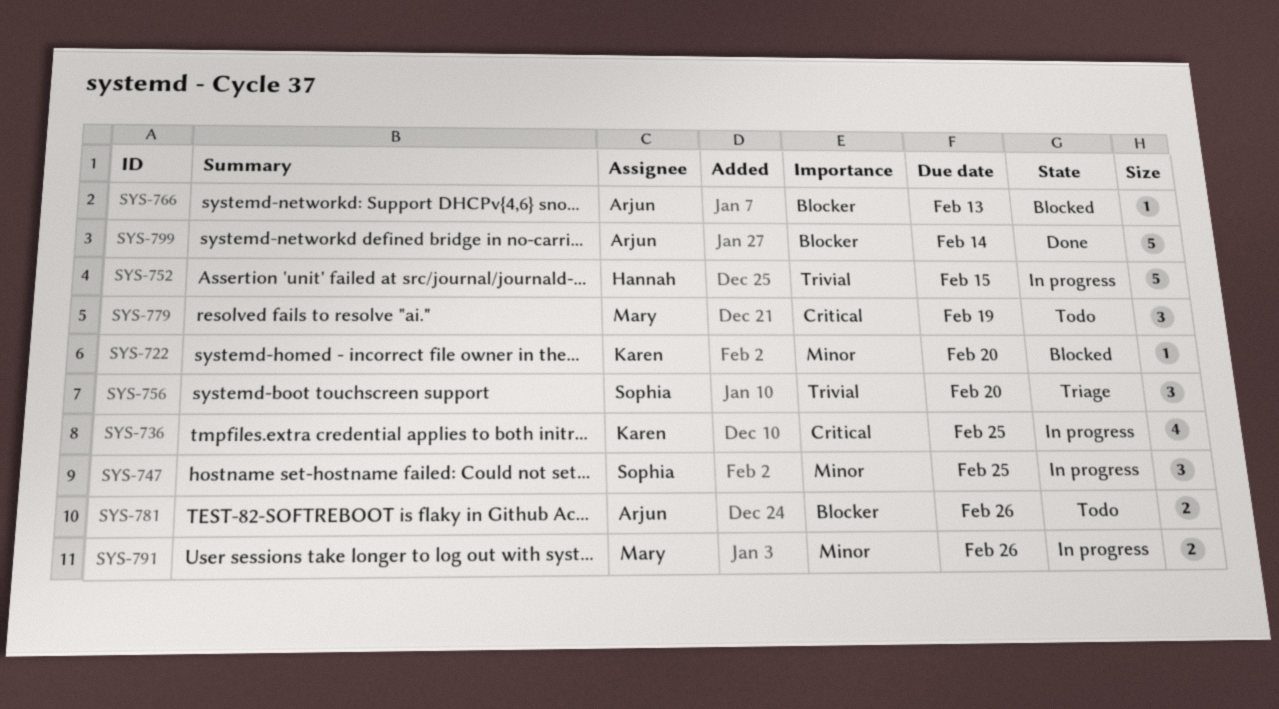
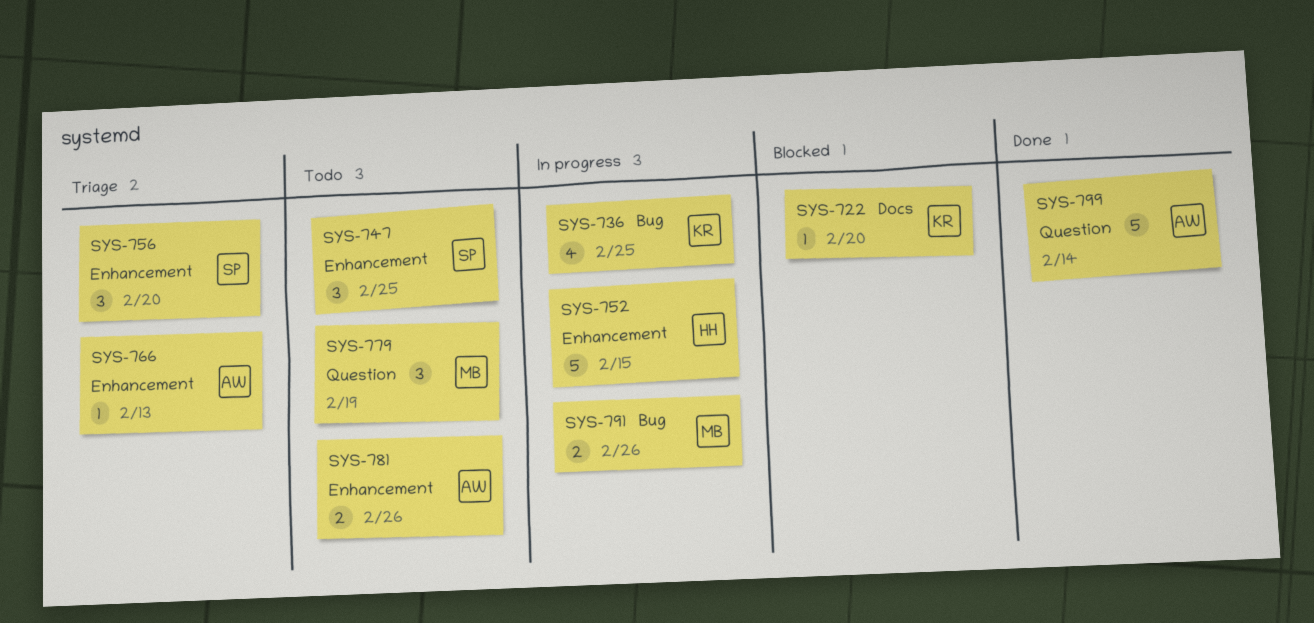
SYS-747, status: In progress -> Todo
SYS-766, status: Blocked -> Triage

